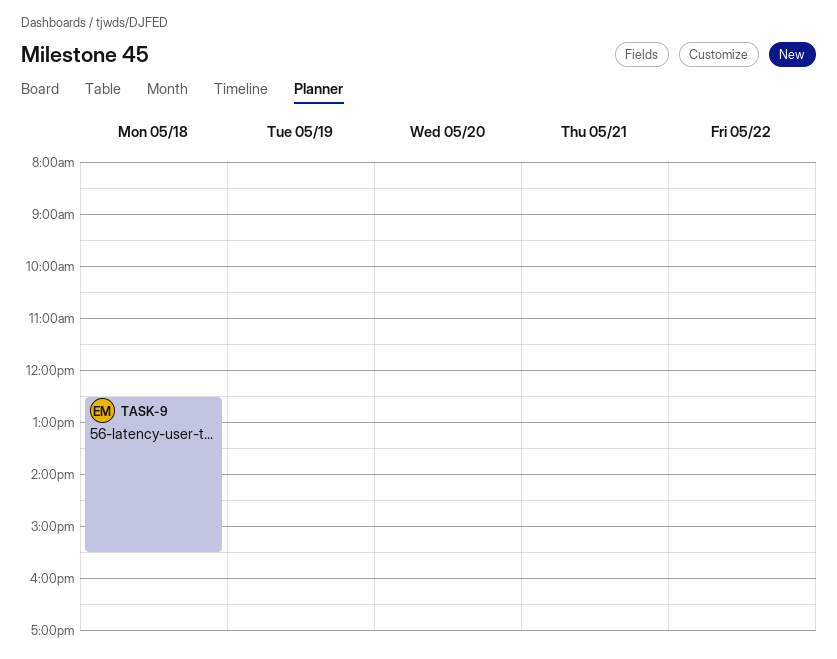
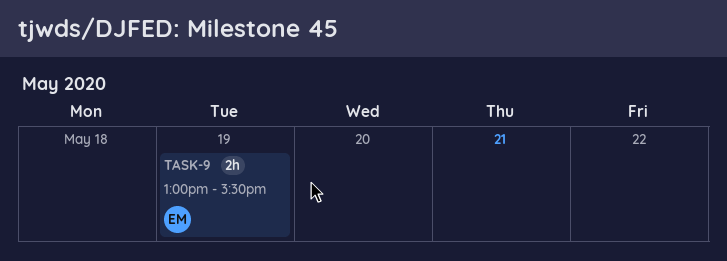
TASK-9, day: May 18 -> May 19
TASK-9, begins: 12:30 -> 13:00

